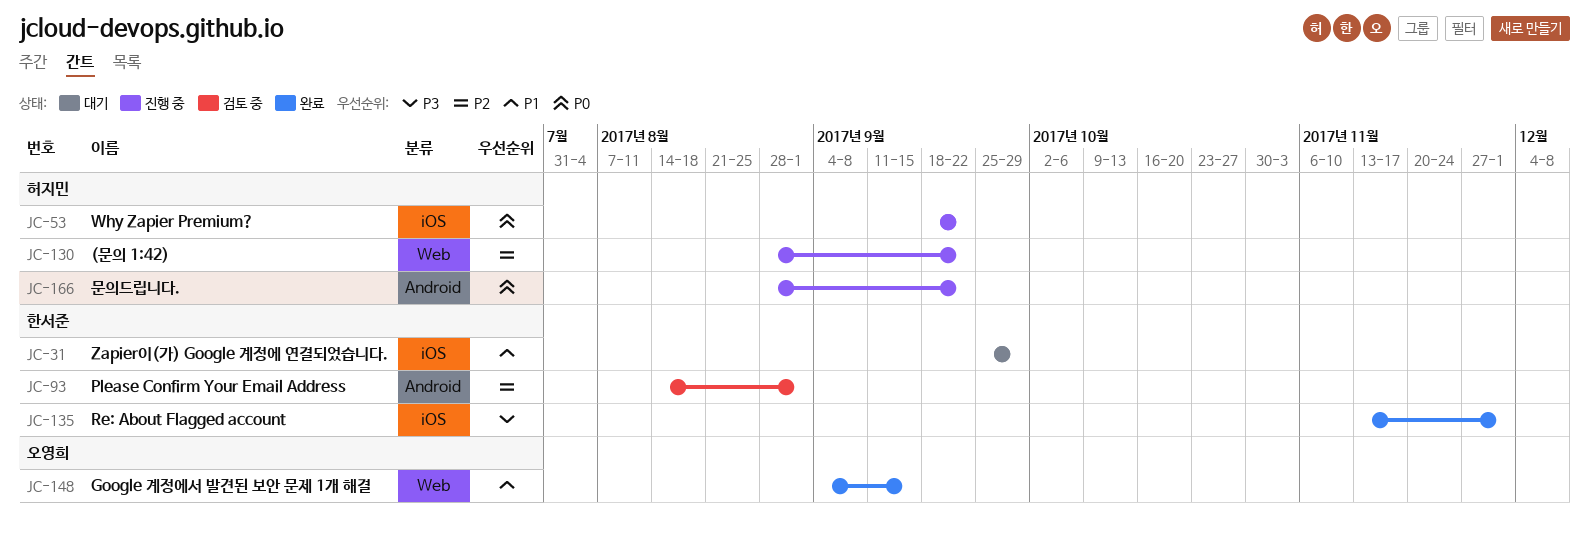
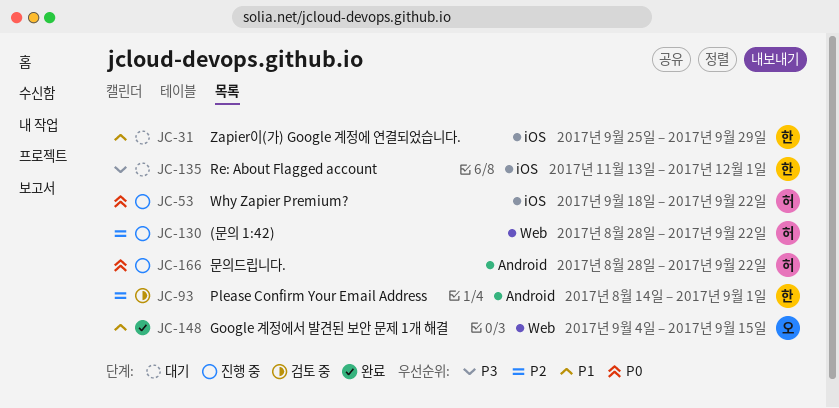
JC-135, status: 완료 -> 대기

